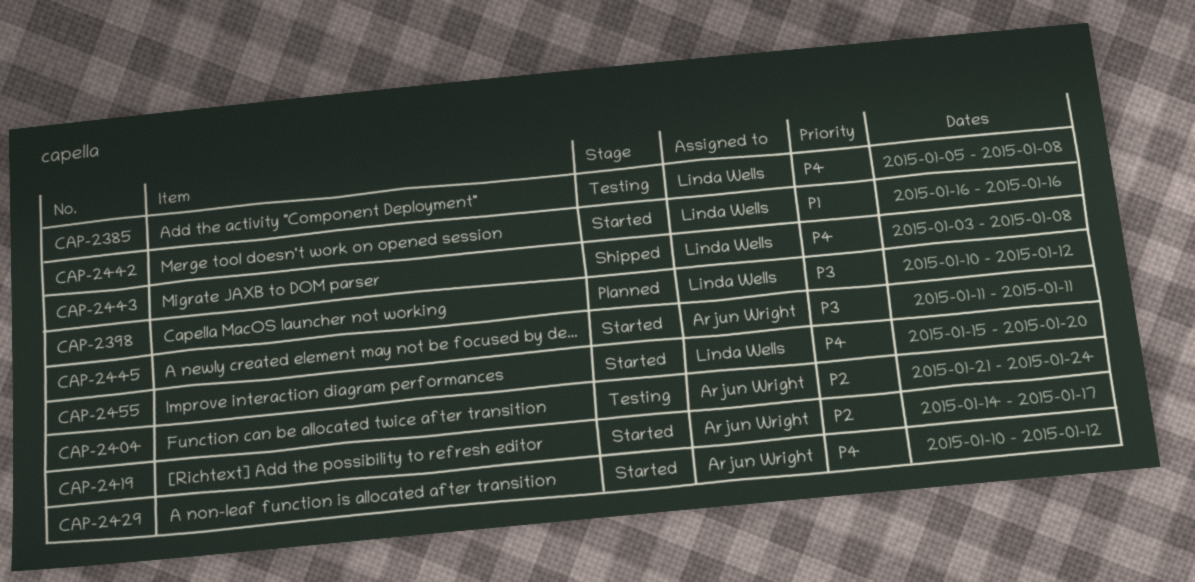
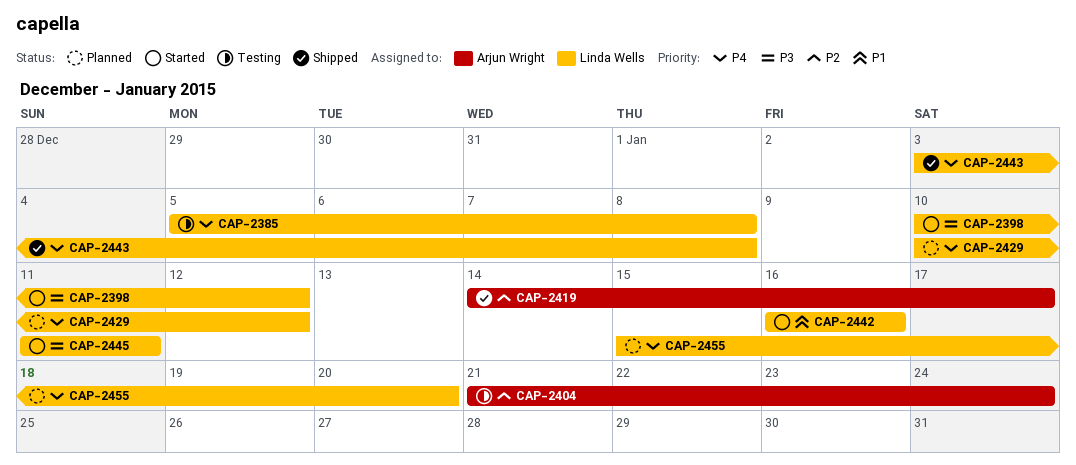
CAP-2398, status: Planned -> Started
CAP-2419, status: Started -> Shipped
CAP-2429, status: Started -> Planned
CAP-2429, owner: Arjun Wright -> Linda Wells
CAP-2445, owner: Arjun Wright -> Linda Wells
CAP-2455, status: Started -> Planned

